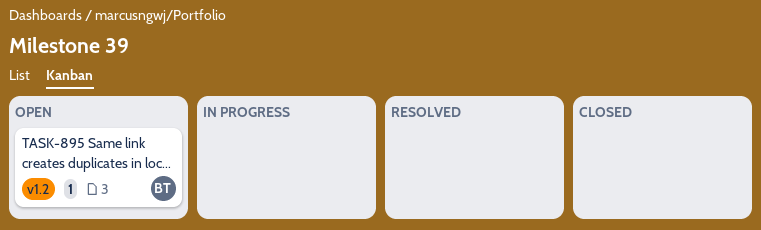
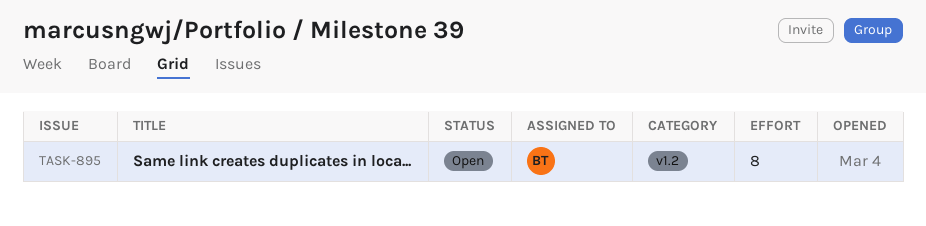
TASK-895, estimate: 1 -> 8

